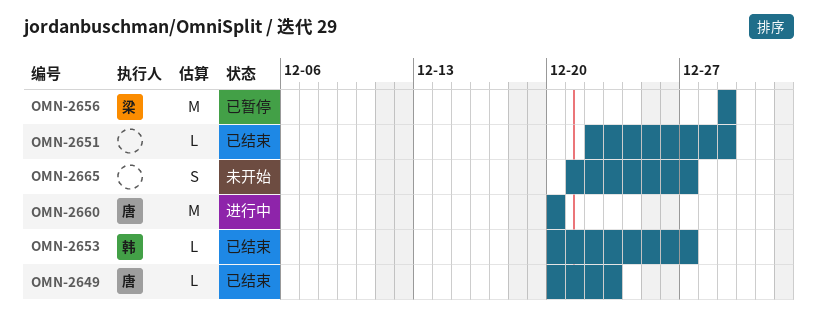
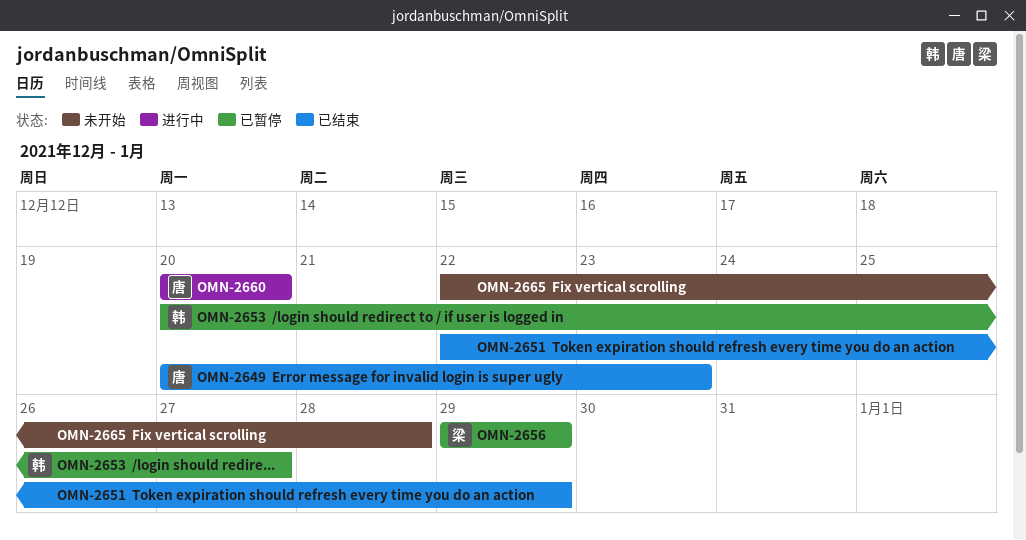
OMN-2653, status: 已结束 -> 已暂停
OMN-2665, start: Dec 21 -> Dec 22
OMN-2665, due: Dec 27 -> Dec 28

